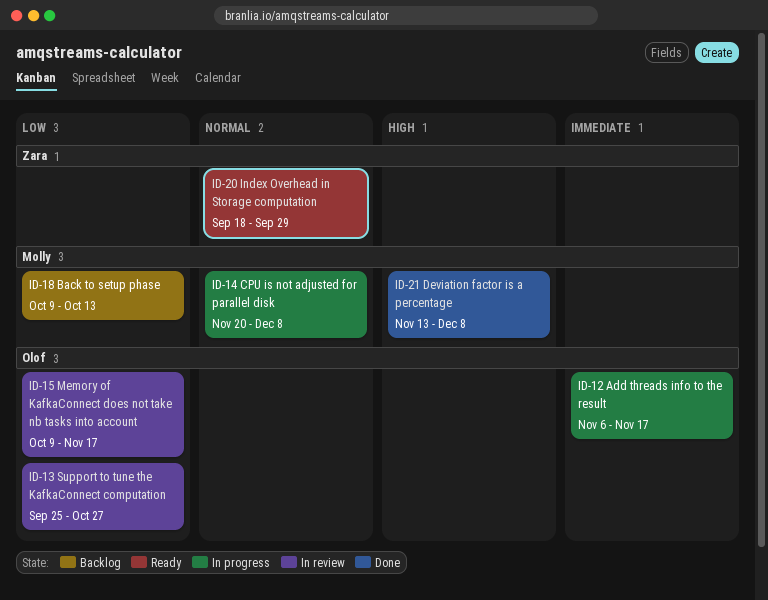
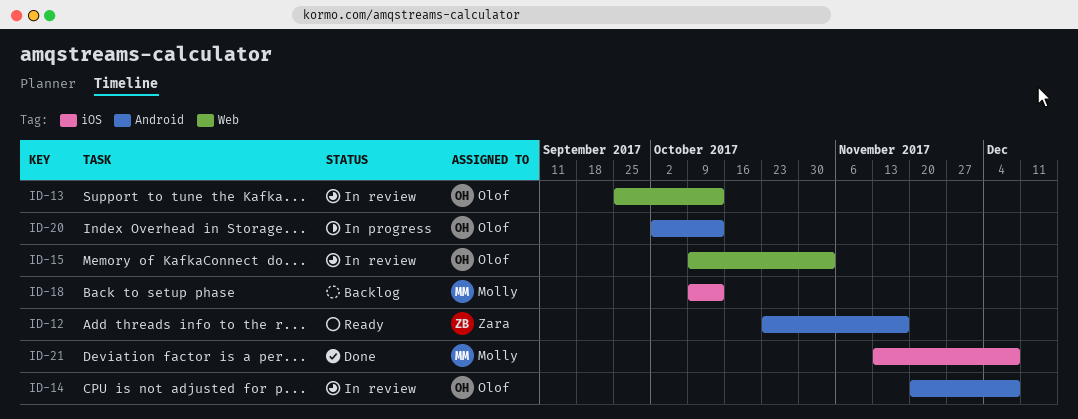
ID-12, status: In progress -> Ready
ID-12, owner: Olof -> Zara
ID-12, start: Nov 6 -> Oct 23
ID-13, due: Oct 27 -> Oct 13
ID-14, status: In progress -> In review
ID-14, owner: Molly -> Olof
ID-15, due: Nov 17 -> Nov 3
ID-20, status: Ready -> In progress
ID-20, owner: Zara -> Olof
ID-20, start: Sep 18 -> Oct 2
ID-20, due: Sep 29 -> Oct 13

